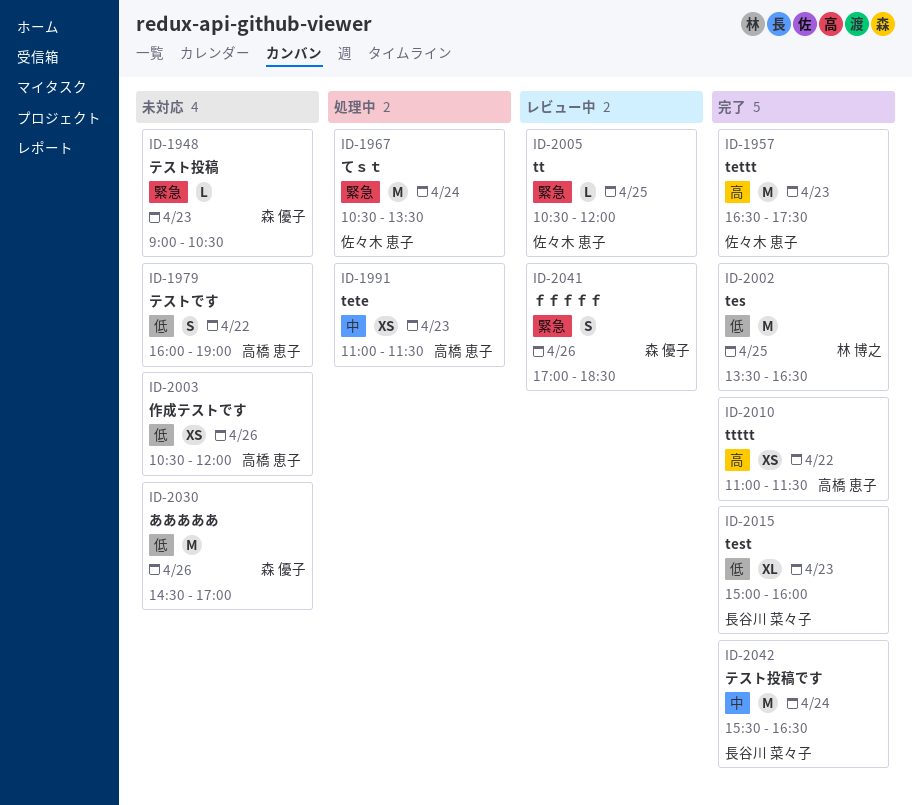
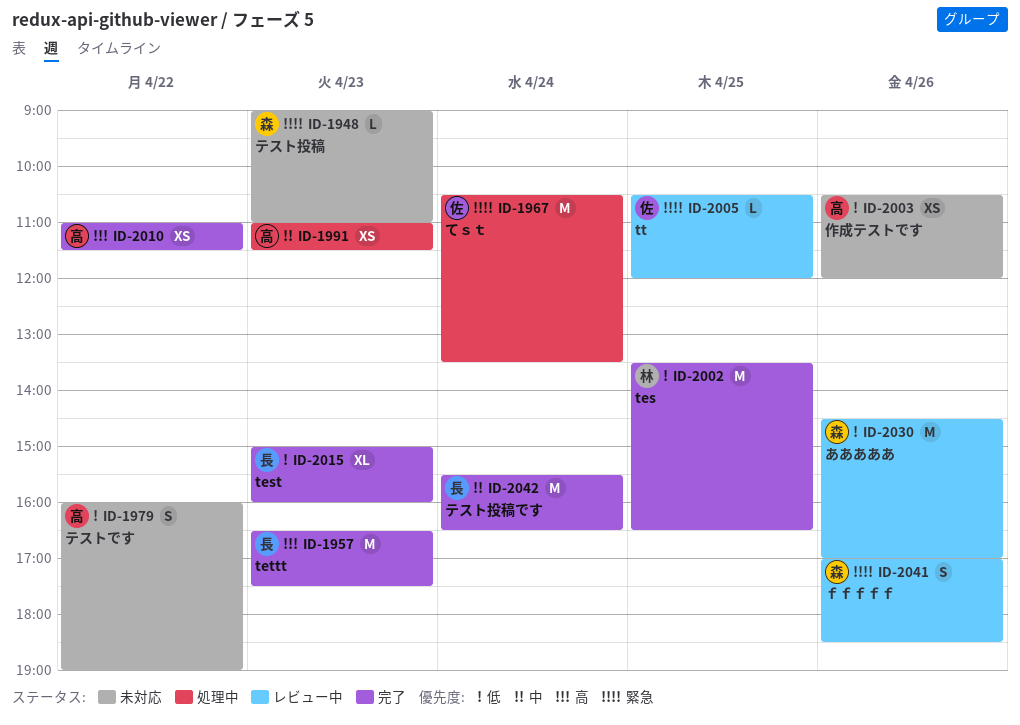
ID-1948, ends: 10:30 -> 11:00
ID-1957, owner: 佐々木 恵子 -> 長谷川 菜々子
ID-2030, status: 未対応 -> レビュー中

